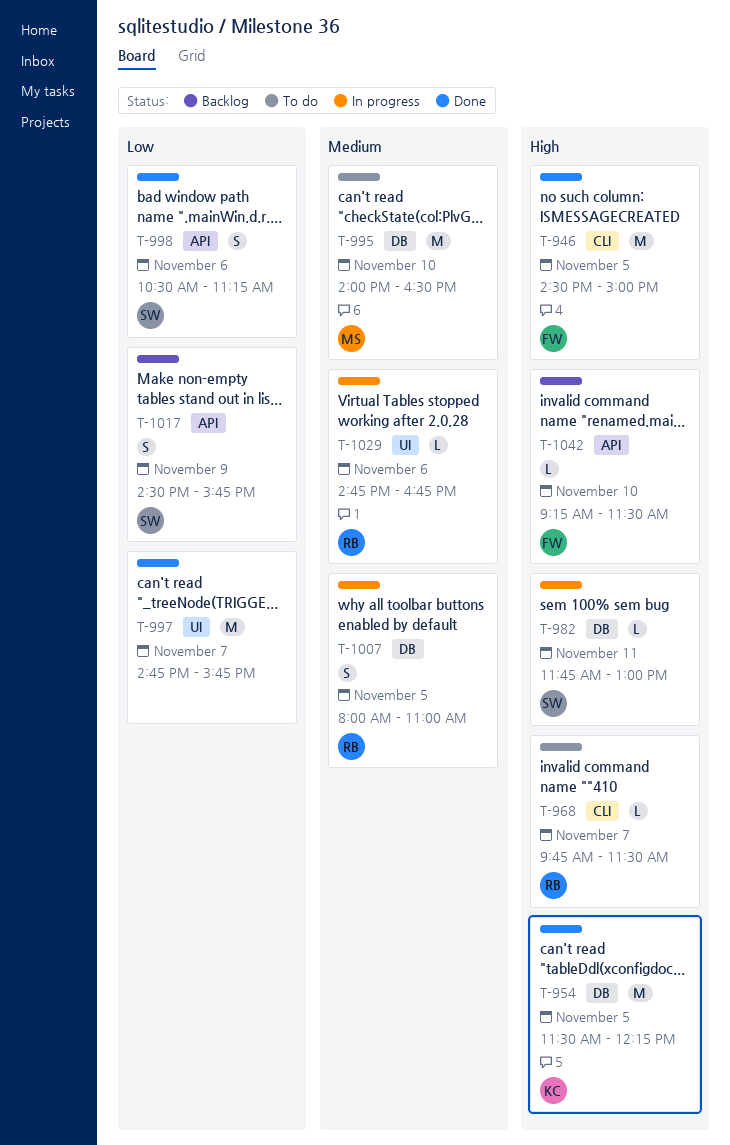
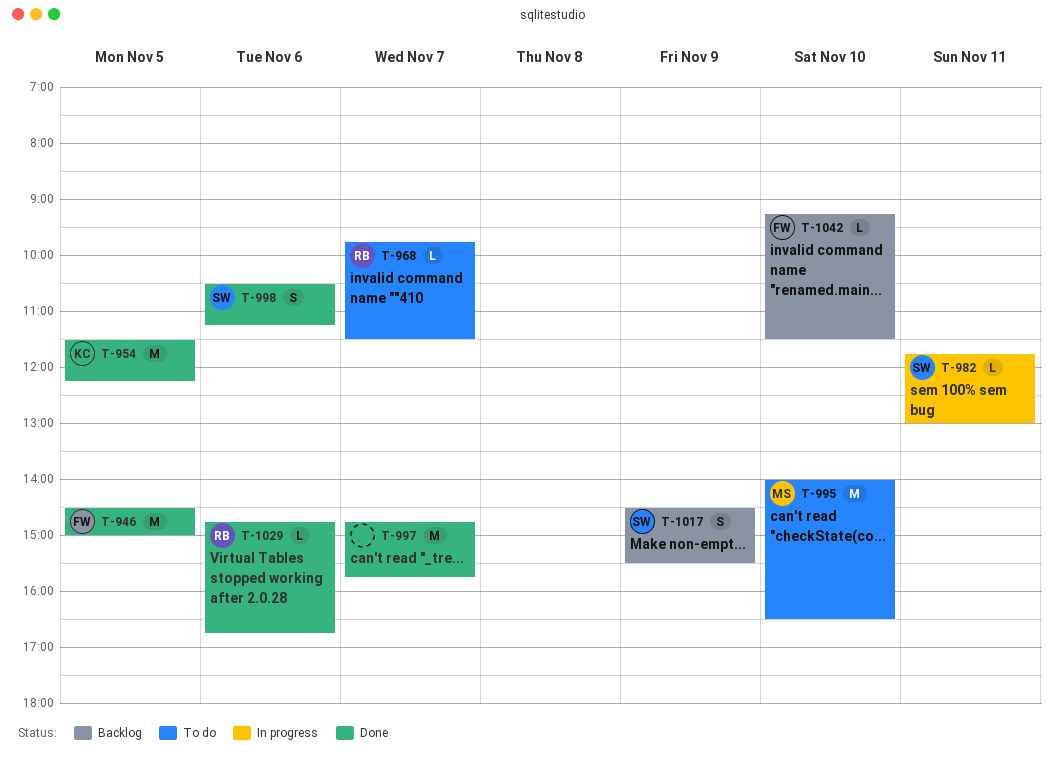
T-1007: present -> none
T-1017, ends: 15:45 -> 15:30
T-1029, status: In progress -> Done

